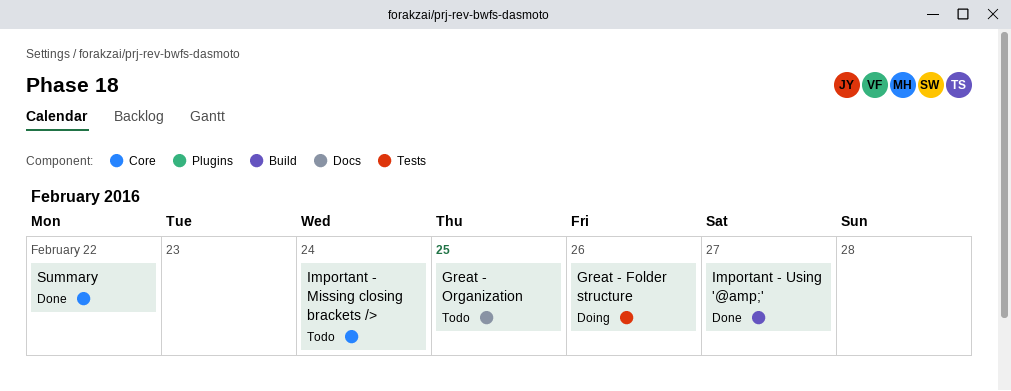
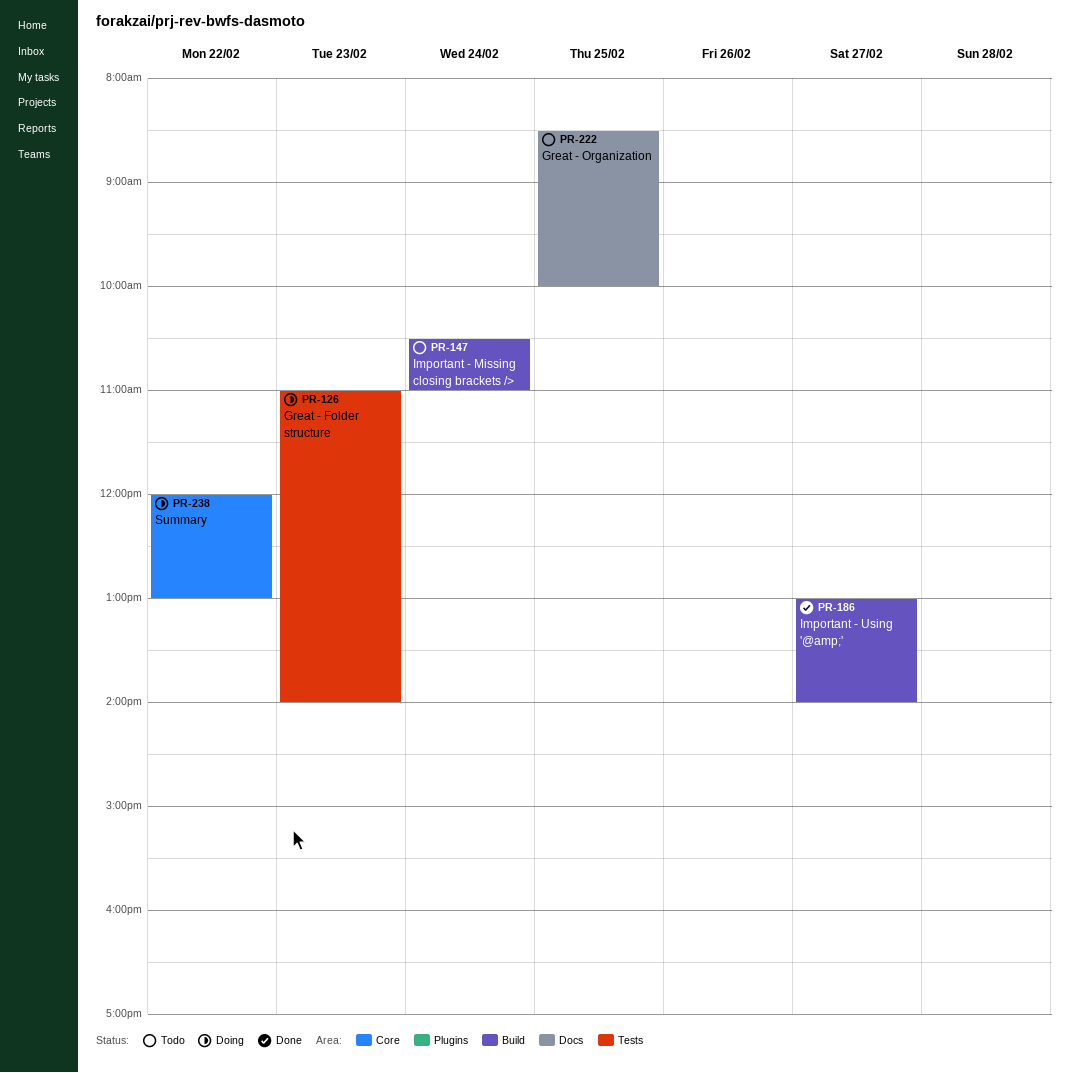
Great - Folder structure, day: Feb 26 -> Feb 23
Important - Missing closing brackets />, label: Core -> Build
Summary, status: Done -> Doing

